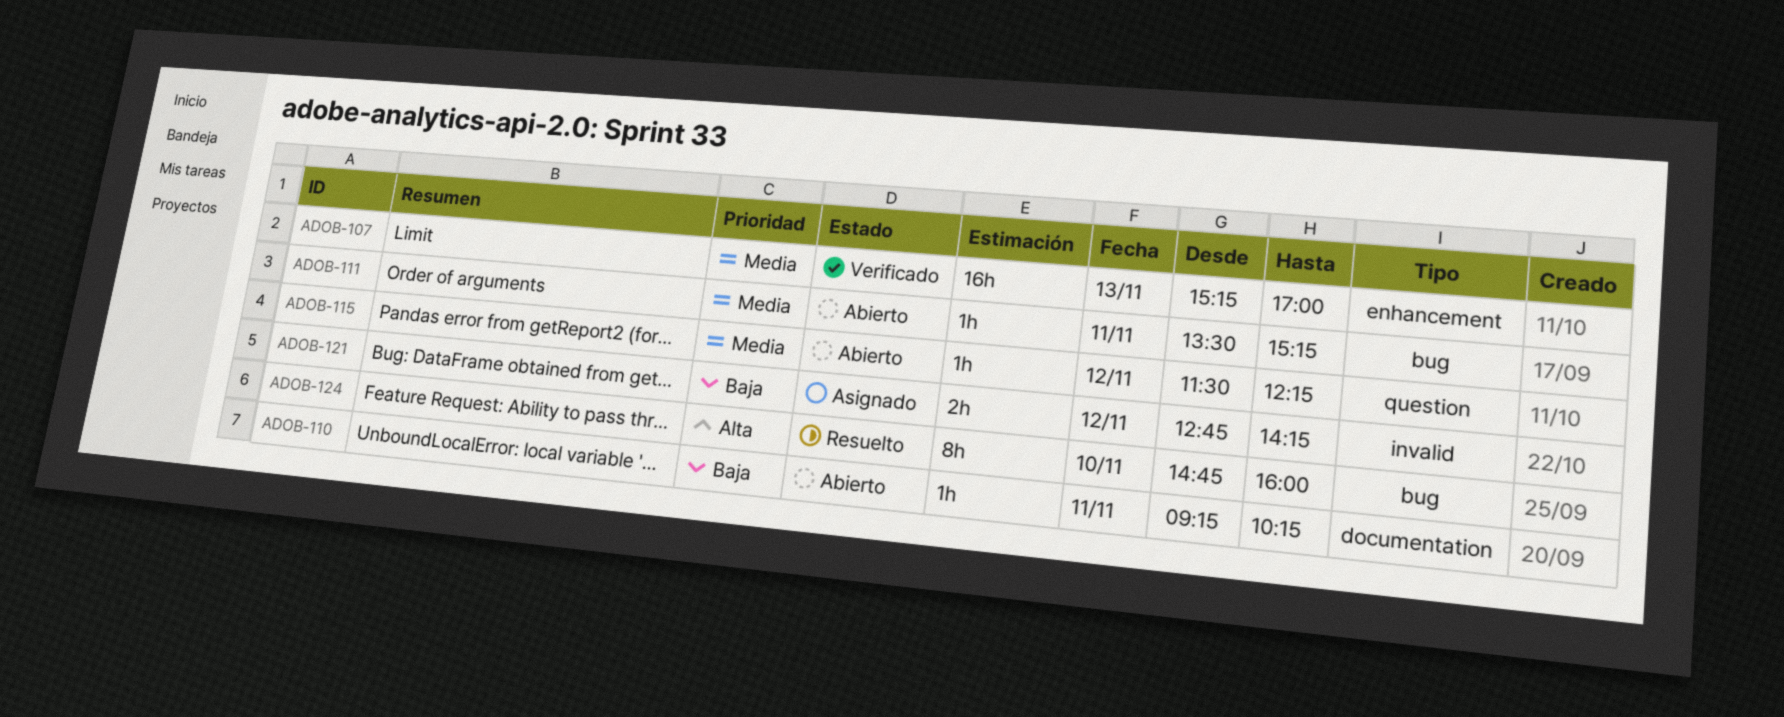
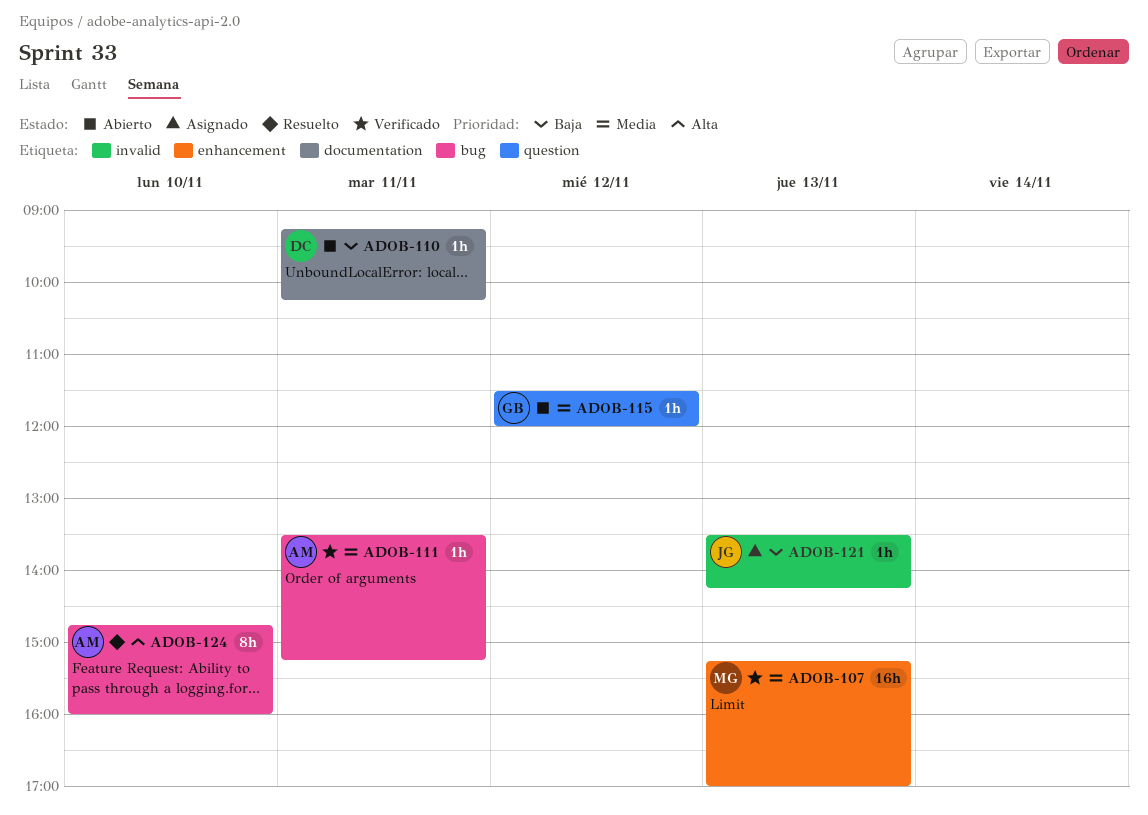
ADOB-111, status: Abierto -> Verificado
ADOB-115, ends: 12:15 -> 12:00
ADOB-121, estimate: 2h -> 1h
ADOB-121, day: Nov 12 -> Nov 13
ADOB-121, begins: 12:45 -> 13:30

